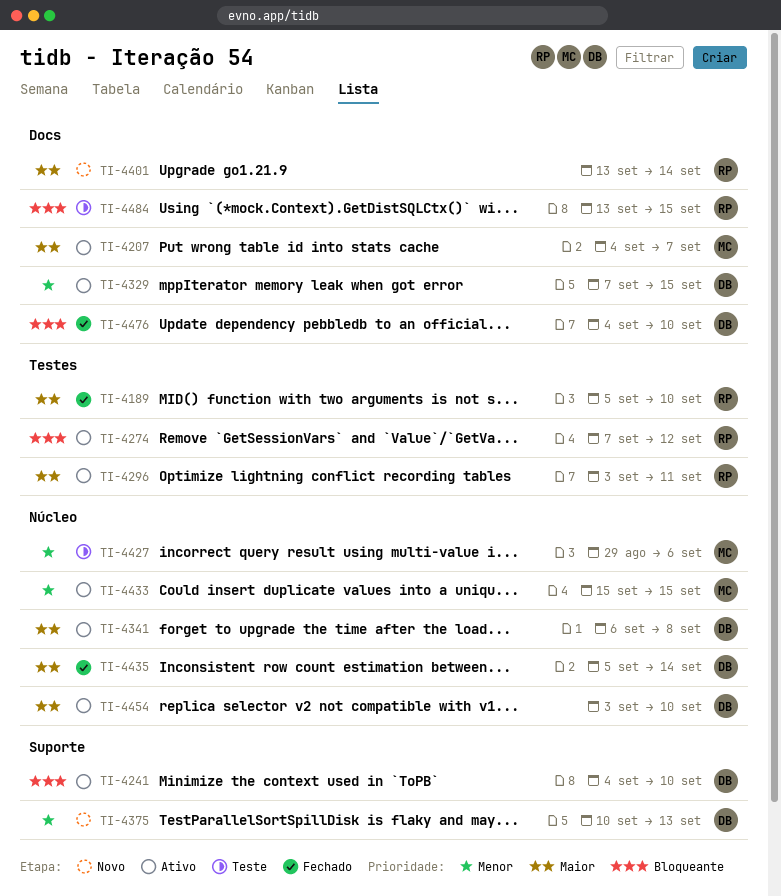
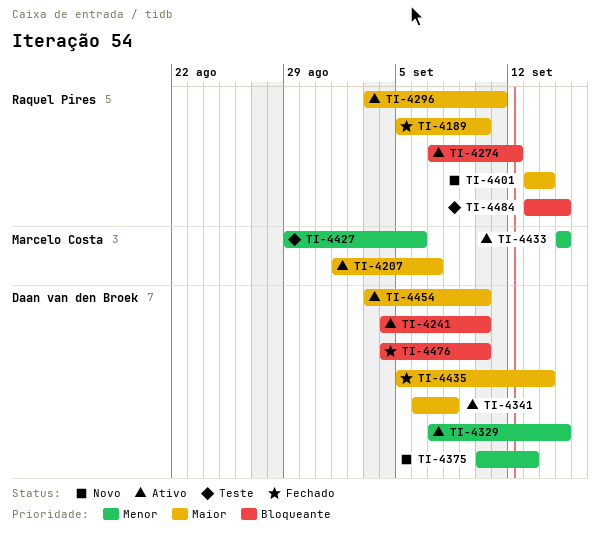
TI-4207, start: Sep 4 -> Sep 1

